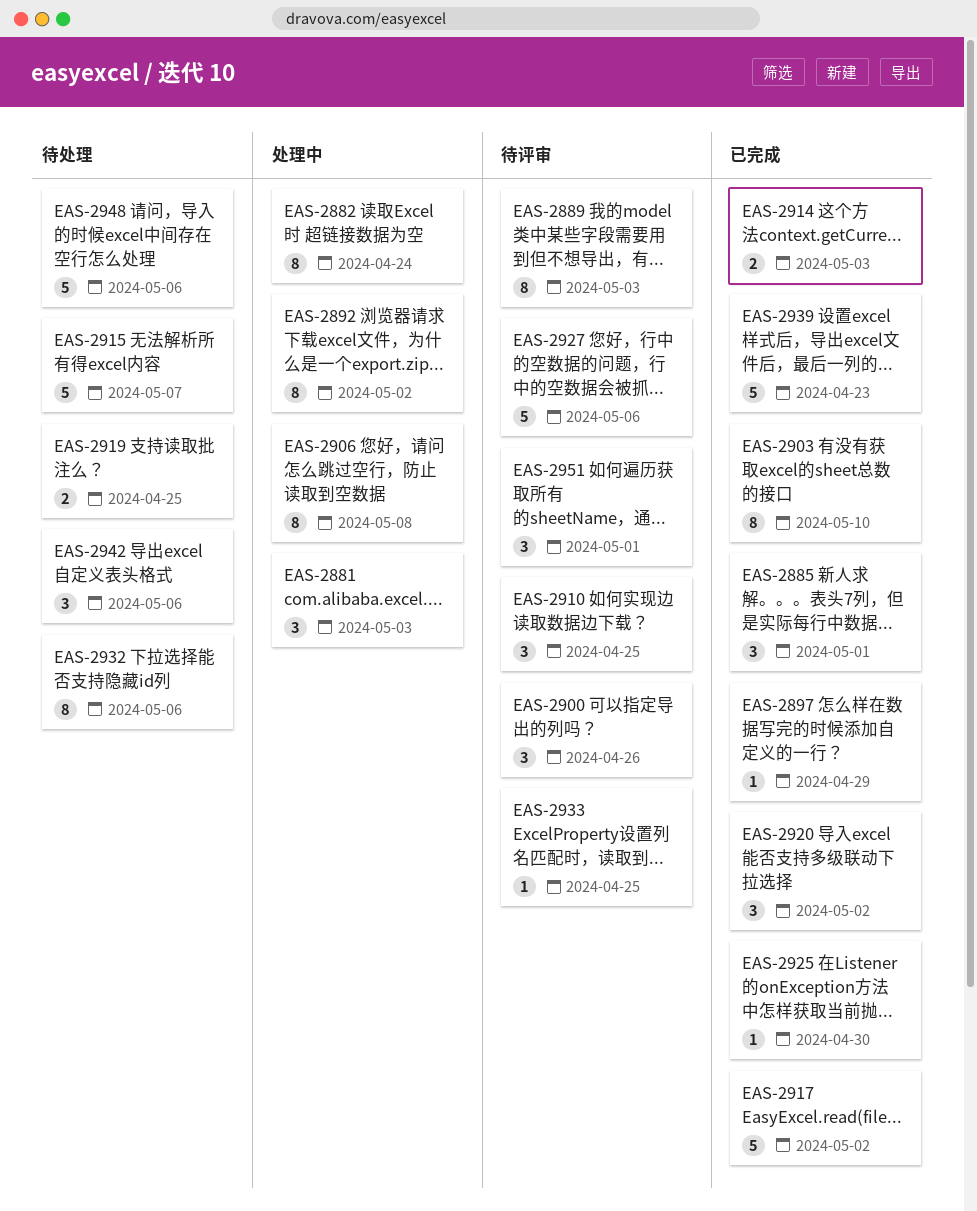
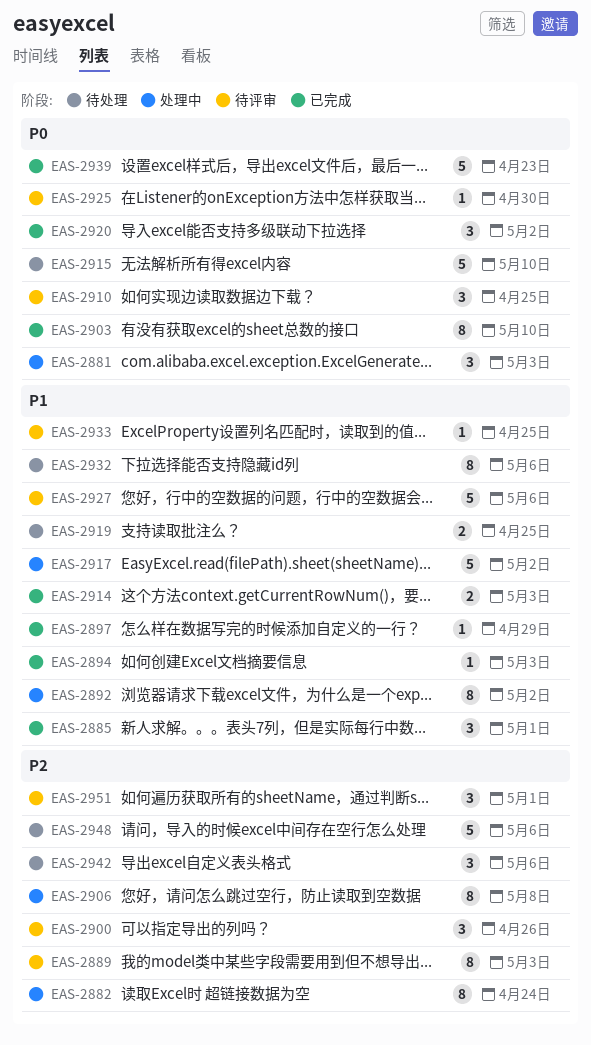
EAS-2894: none -> present
EAS-2915, due: May 7 -> May 10
EAS-2917, status: 已完成 -> 处理中
EAS-2925, status: 已完成 -> 待评审

